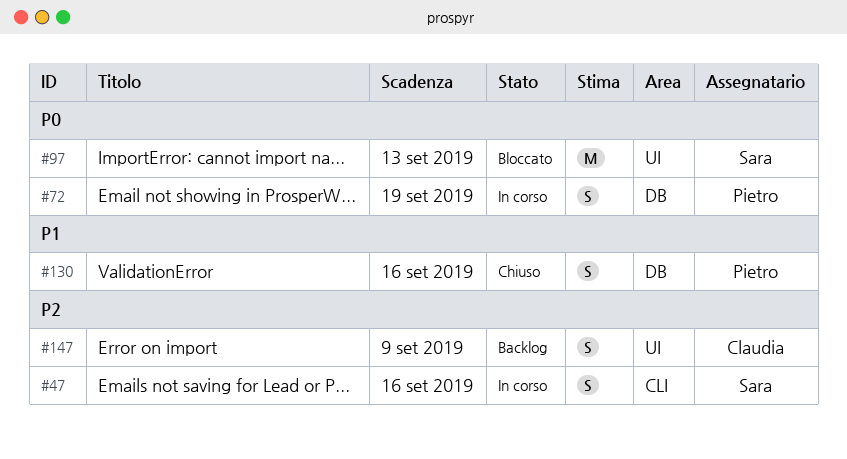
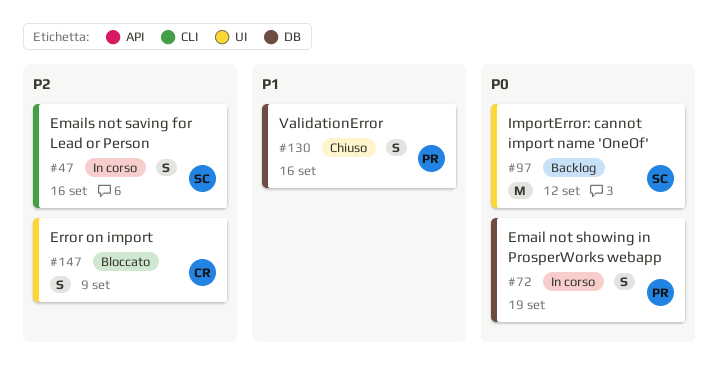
#97, status: Bloccato -> Backlog
#97, due: Sep 13 -> Sep 12
#147, status: Backlog -> Bloccato

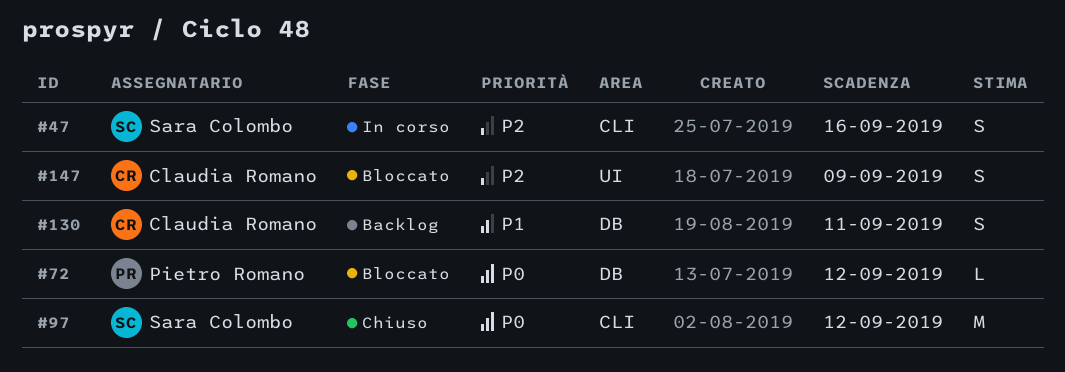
#72, status: In corso -> Bloccato
#72, estimate: S -> L
#72, due: Sep 19 -> Sep 12
#97, status: Backlog -> Chiuso
#97, label: UI -> CLI
#130, status: Chiuso -> Backlog
#130, owner: Pietro Romano -> Claudia Romano
#130, due: Sep 16 -> Sep 11

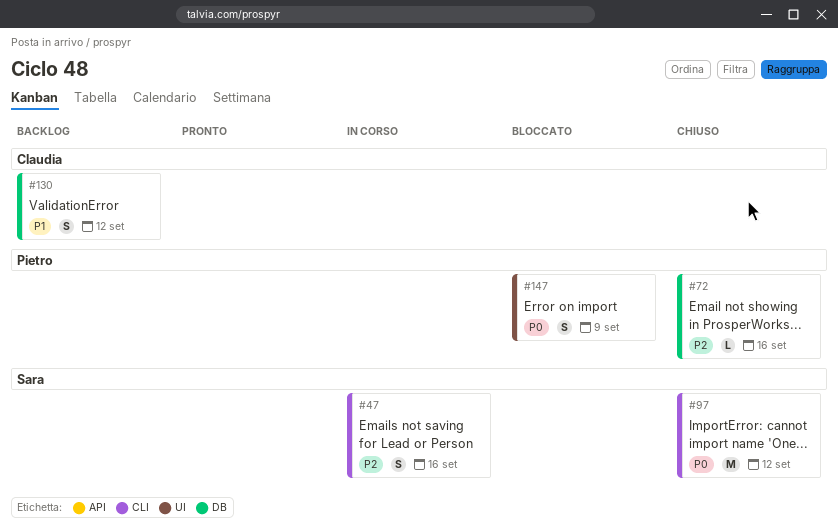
#72, status: Bloccato -> Chiuso
#72, priority: P0 -> P2
#72, due: Sep 12 -> Sep 16
#130, due: Sep 11 -> Sep 12
#147, owner: Claudia Romano -> Pietro Romano
#147, priority: P2 -> P0

